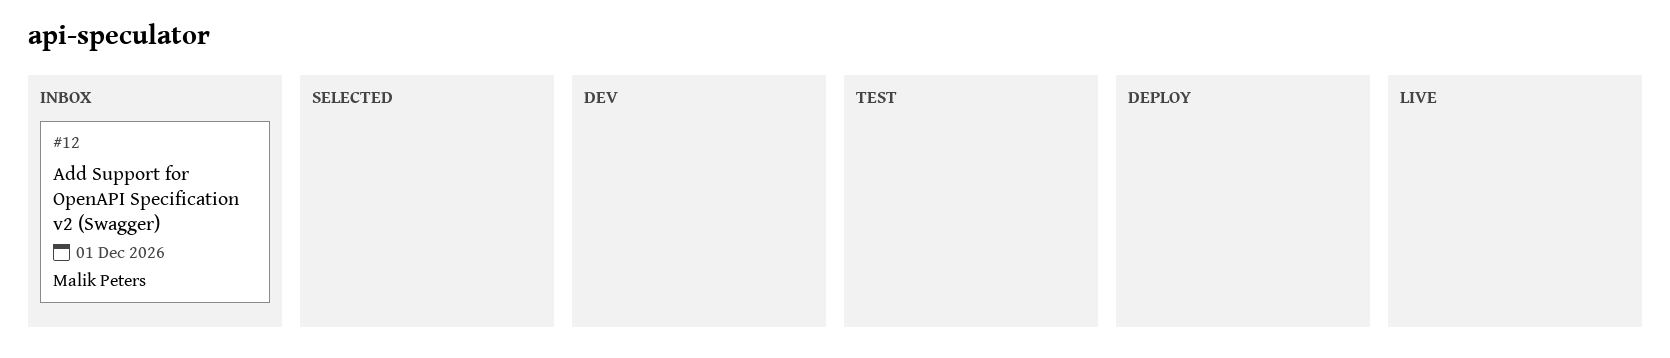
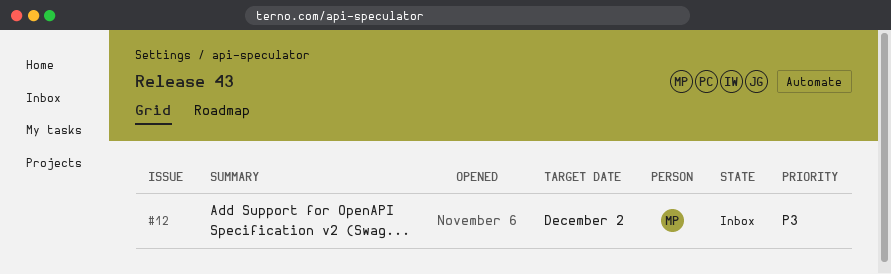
#12, due: Dec 1 -> Dec 2

